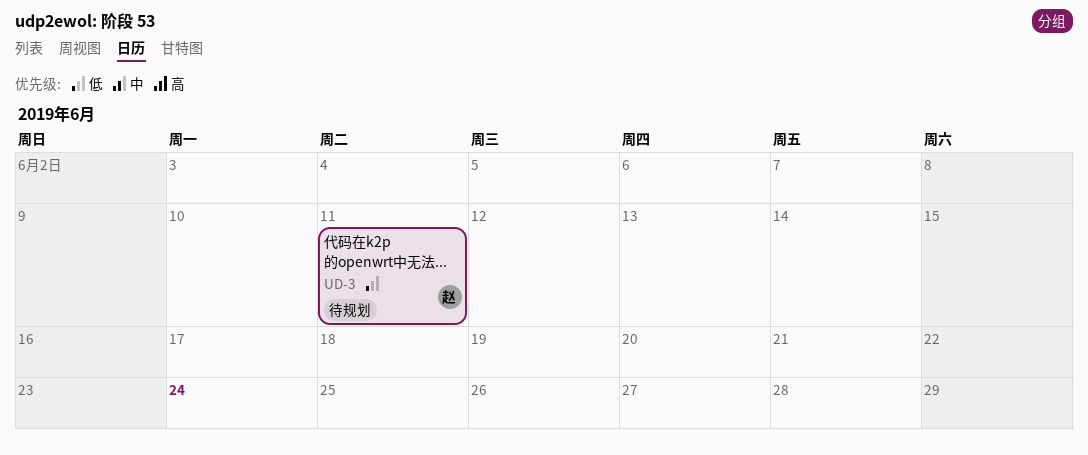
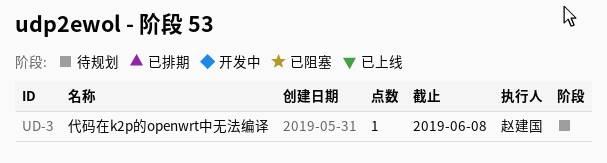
UD-3, due: Jun 11 -> Jun 8

